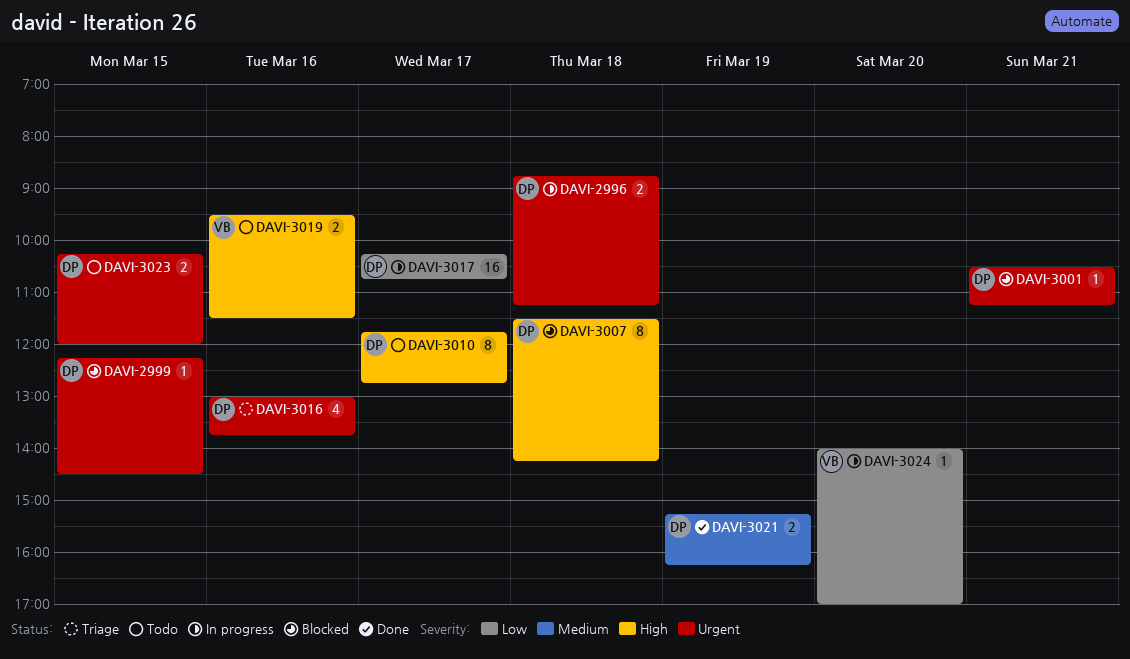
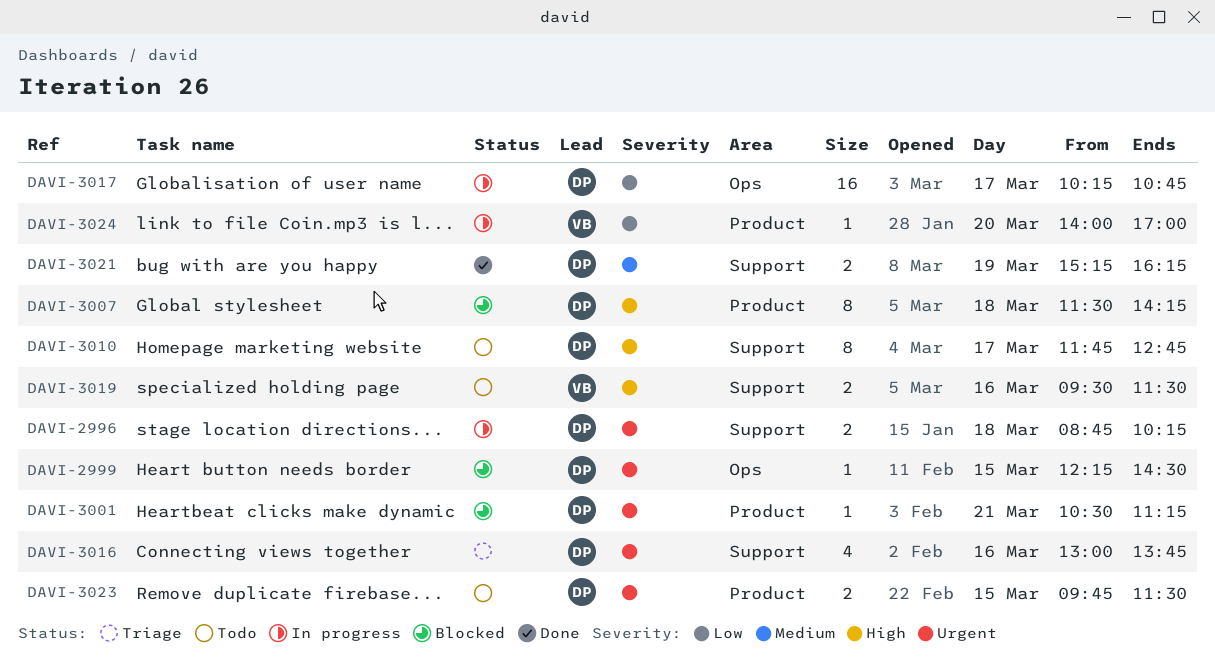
DAVI-2996, ends: 11:15 -> 10:15
DAVI-3023, begins: 10:15 -> 09:45
DAVI-3023, ends: 12:00 -> 11:30

